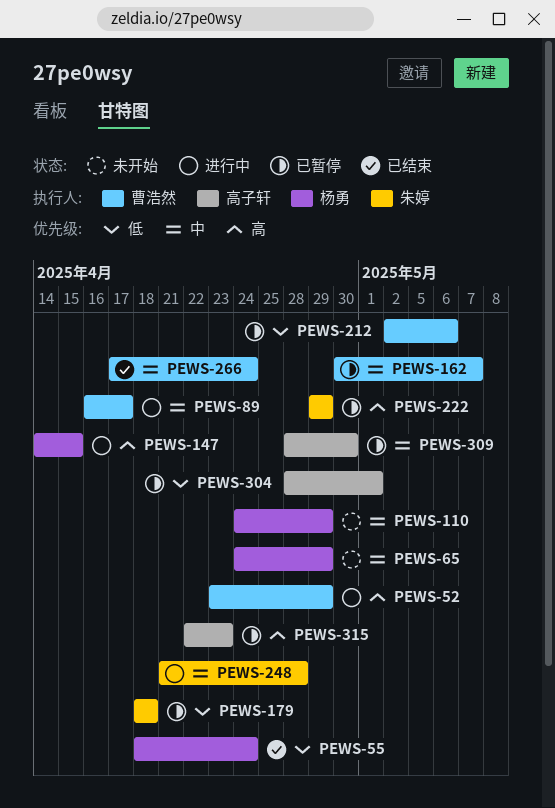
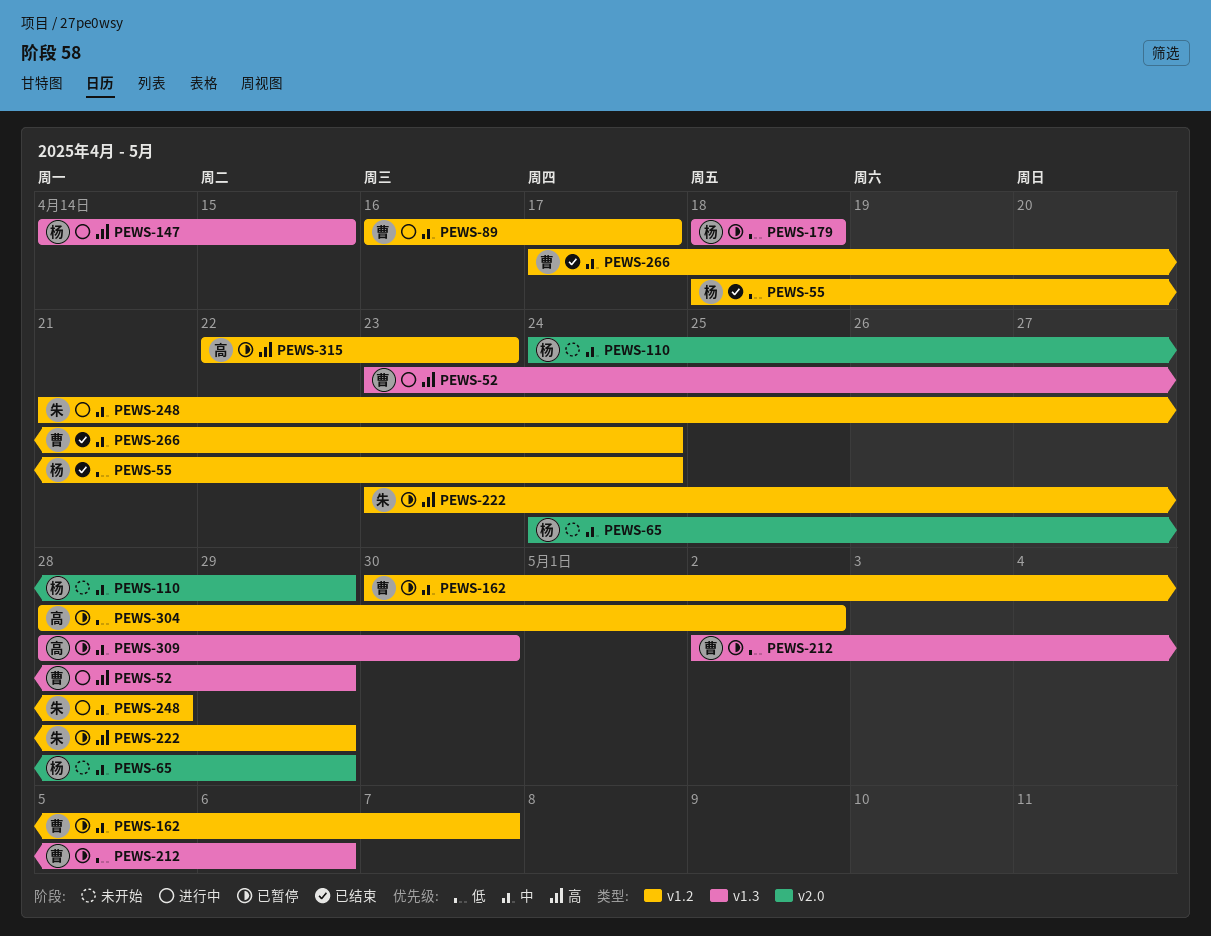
PEWS-179, owner: 朱婷 -> 杨勇
PEWS-222, start: Apr 29 -> Apr 23
PEWS-304, due: May 1 -> May 2

